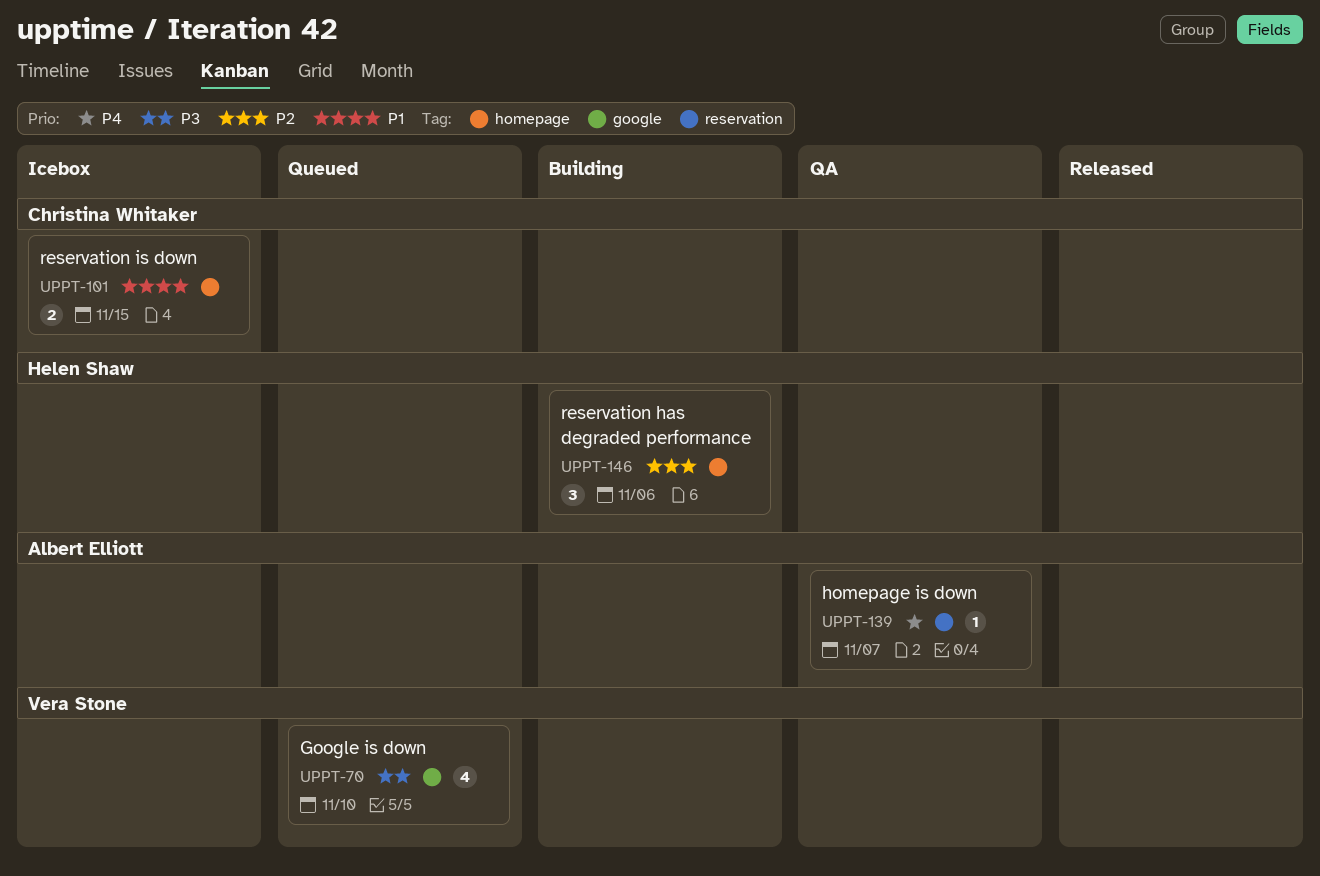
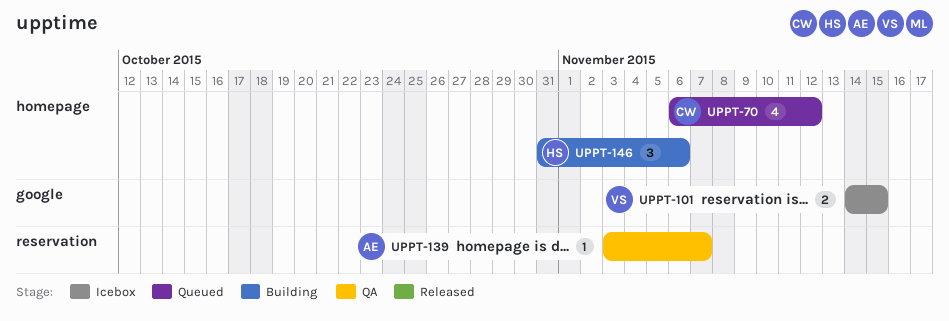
UPPT-70, owner: Vera Stone -> Christina Whitaker
UPPT-70, label: google -> homepage
UPPT-70, due: Nov 10 -> Nov 12
UPPT-101, owner: Christina Whitaker -> Vera Stone
UPPT-101, label: homepage -> google

